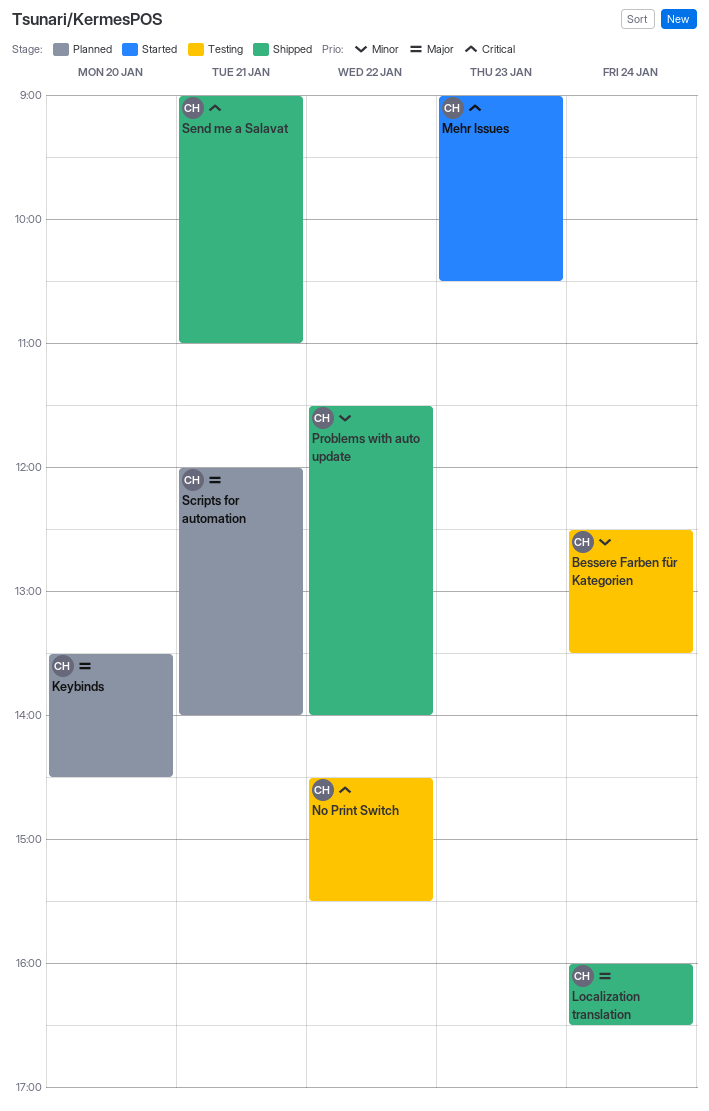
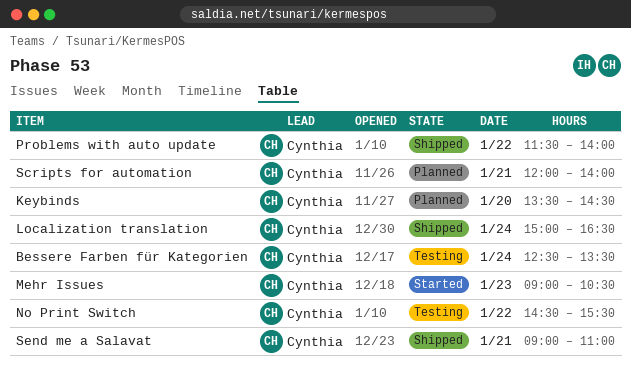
Localization translation, begins: 16:00 -> 15:00

